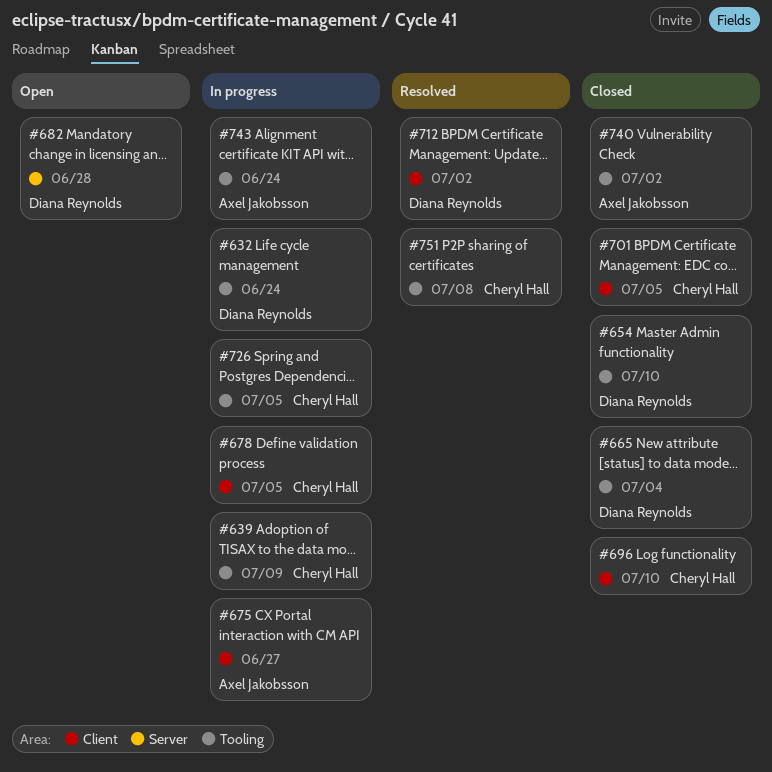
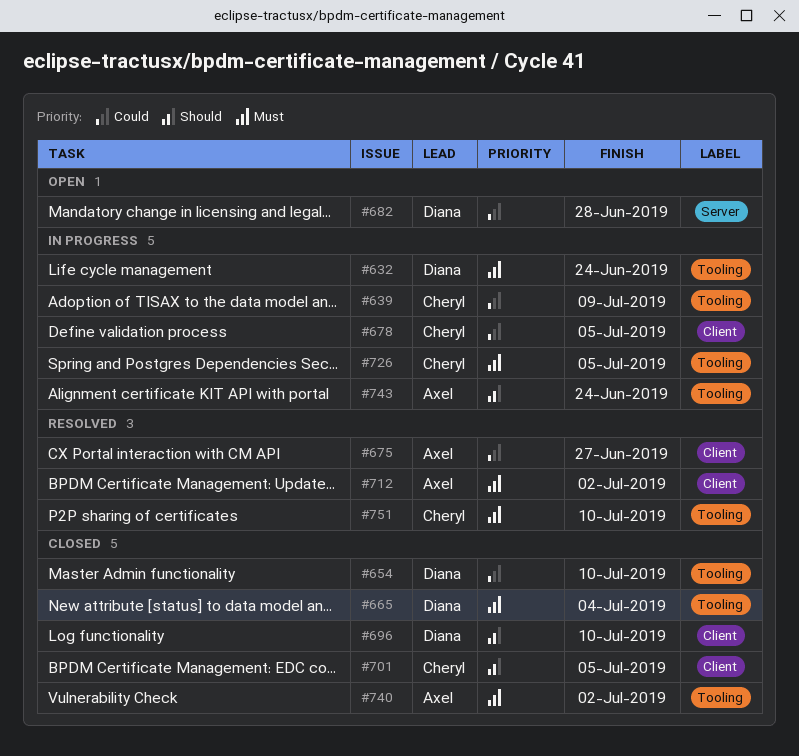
#675, status: In progress -> Resolved
#696, owner: Cheryl Hall -> Diana Reynolds
#712, owner: Diana Reynolds -> Axel Jakobsson
#751, due: Jul 8 -> Jul 10

